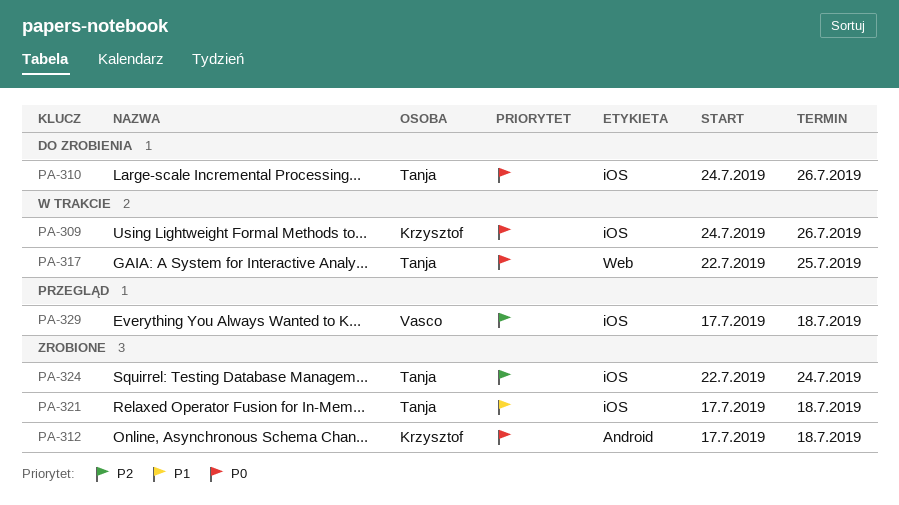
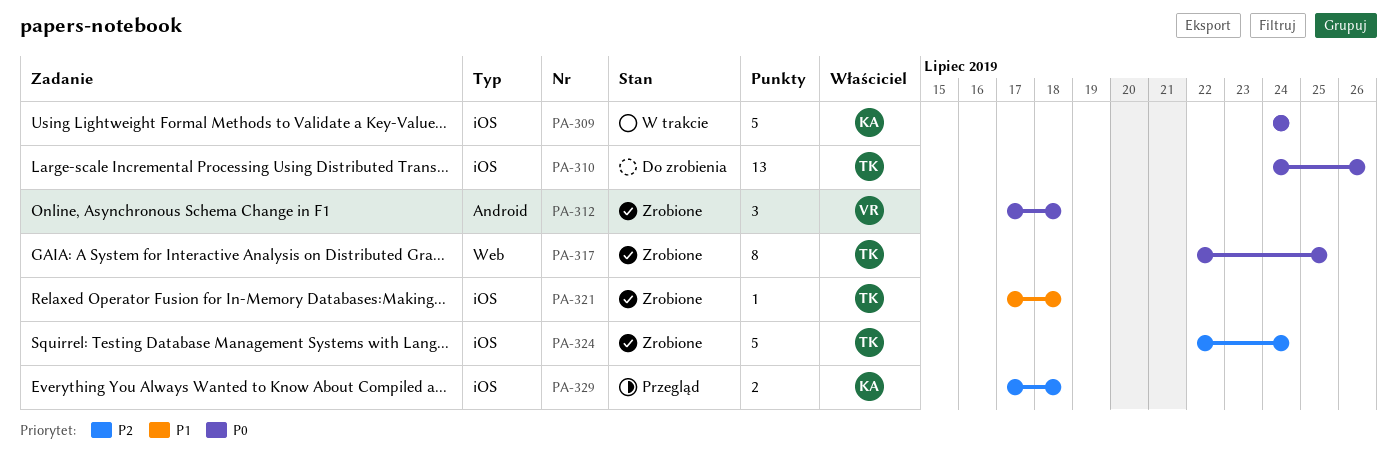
PA-309, due: Jul 26 -> Jul 24
PA-312, owner: Krzysztof -> Vasco
PA-317, status: W trakcie -> Zrobione
PA-329, owner: Vasco -> Krzysztof

